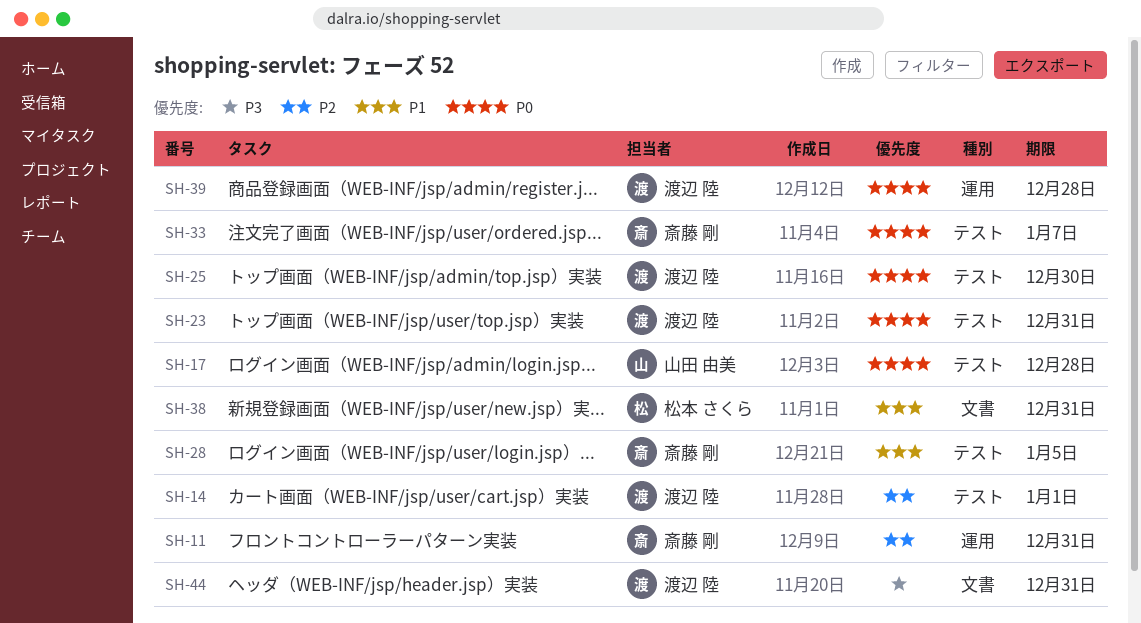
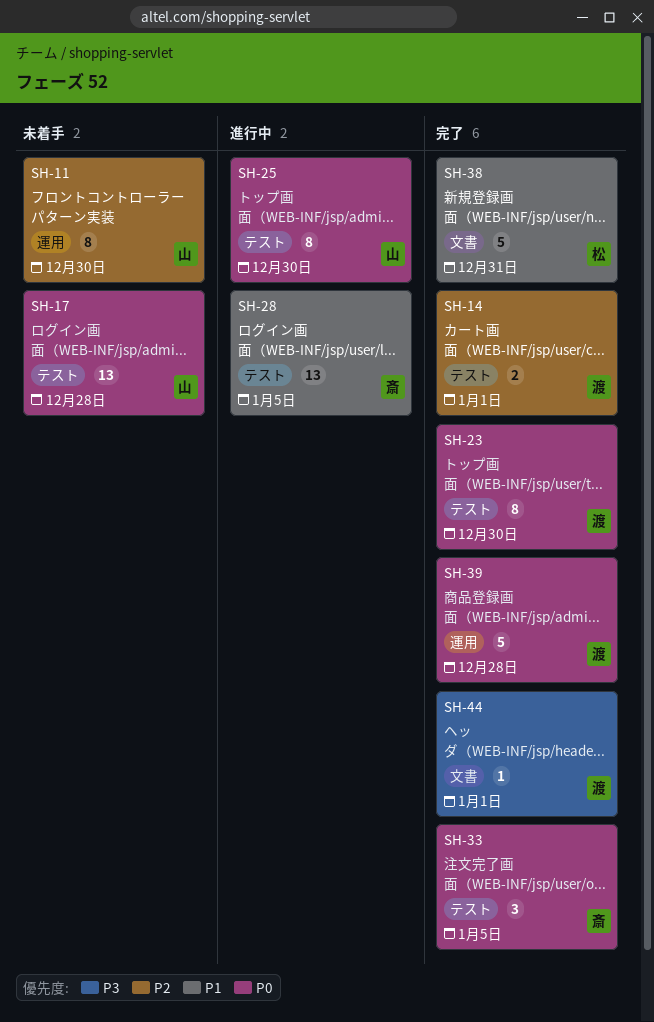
SH-11, owner: 斎藤 剛 -> 山田 由美
SH-11, due: Dec 31 -> Dec 30
SH-23, due: Dec 31 -> Dec 30
SH-25, owner: 渡辺 陸 -> 山田 由美
SH-33, due: Jan 7 -> Jan 5
SH-44, due: Dec 31 -> Jan 1

